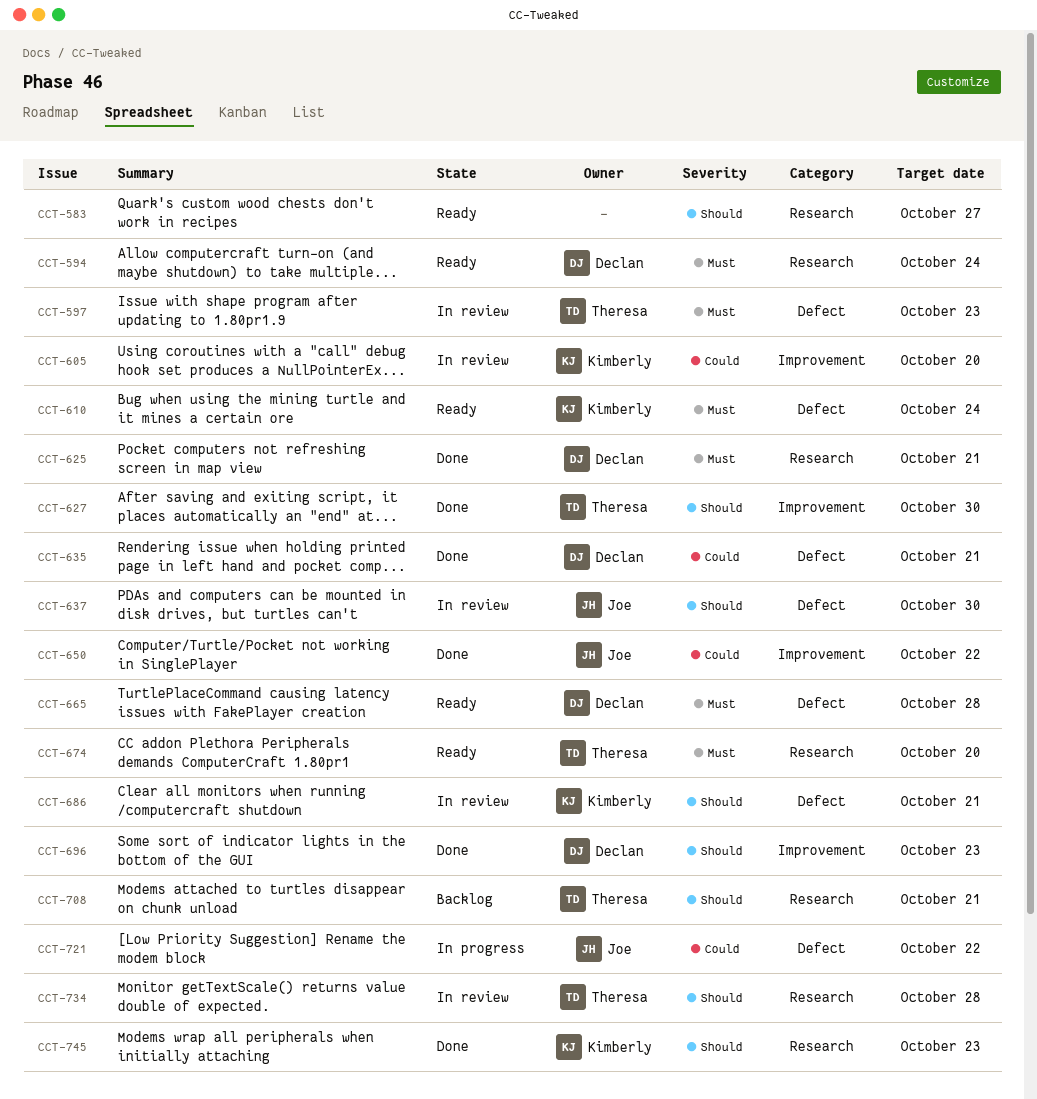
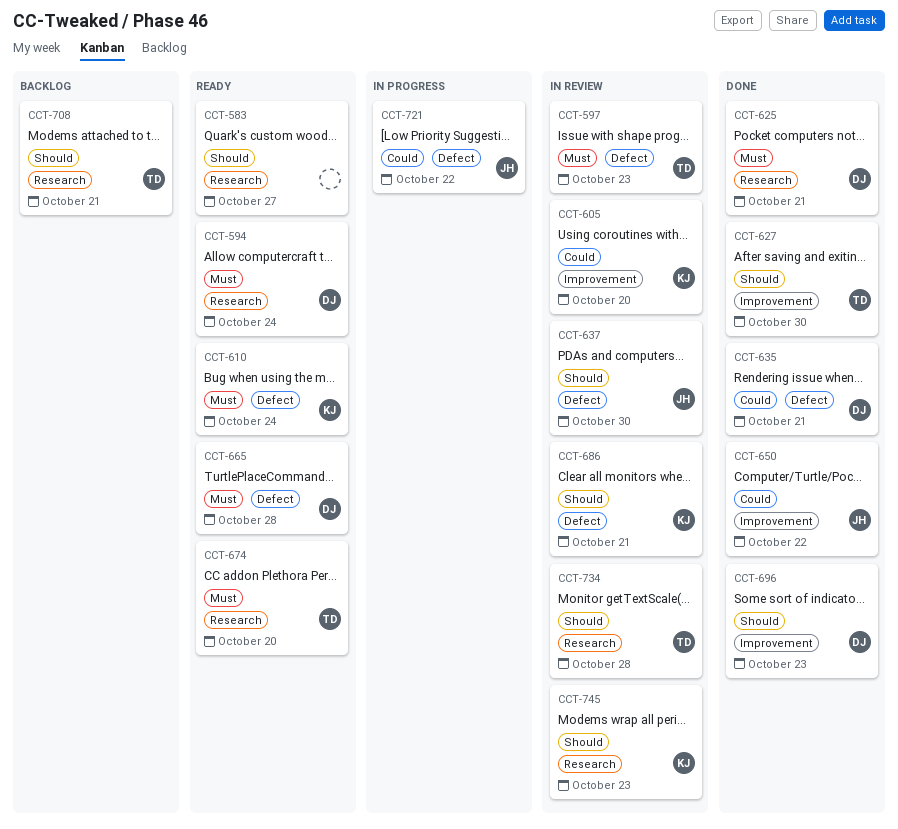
CCT-745, status: Done -> In review

